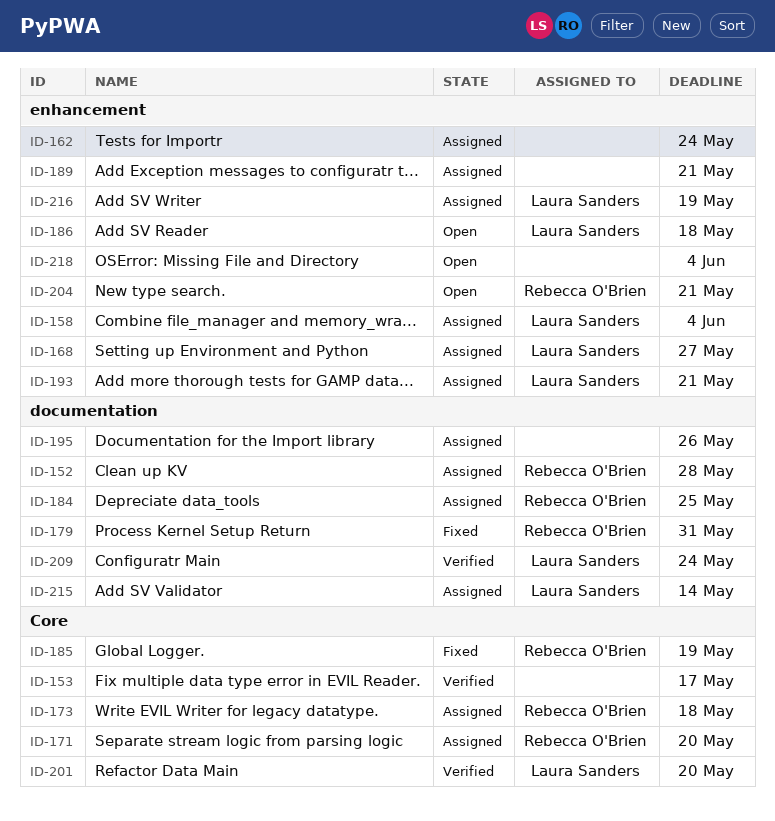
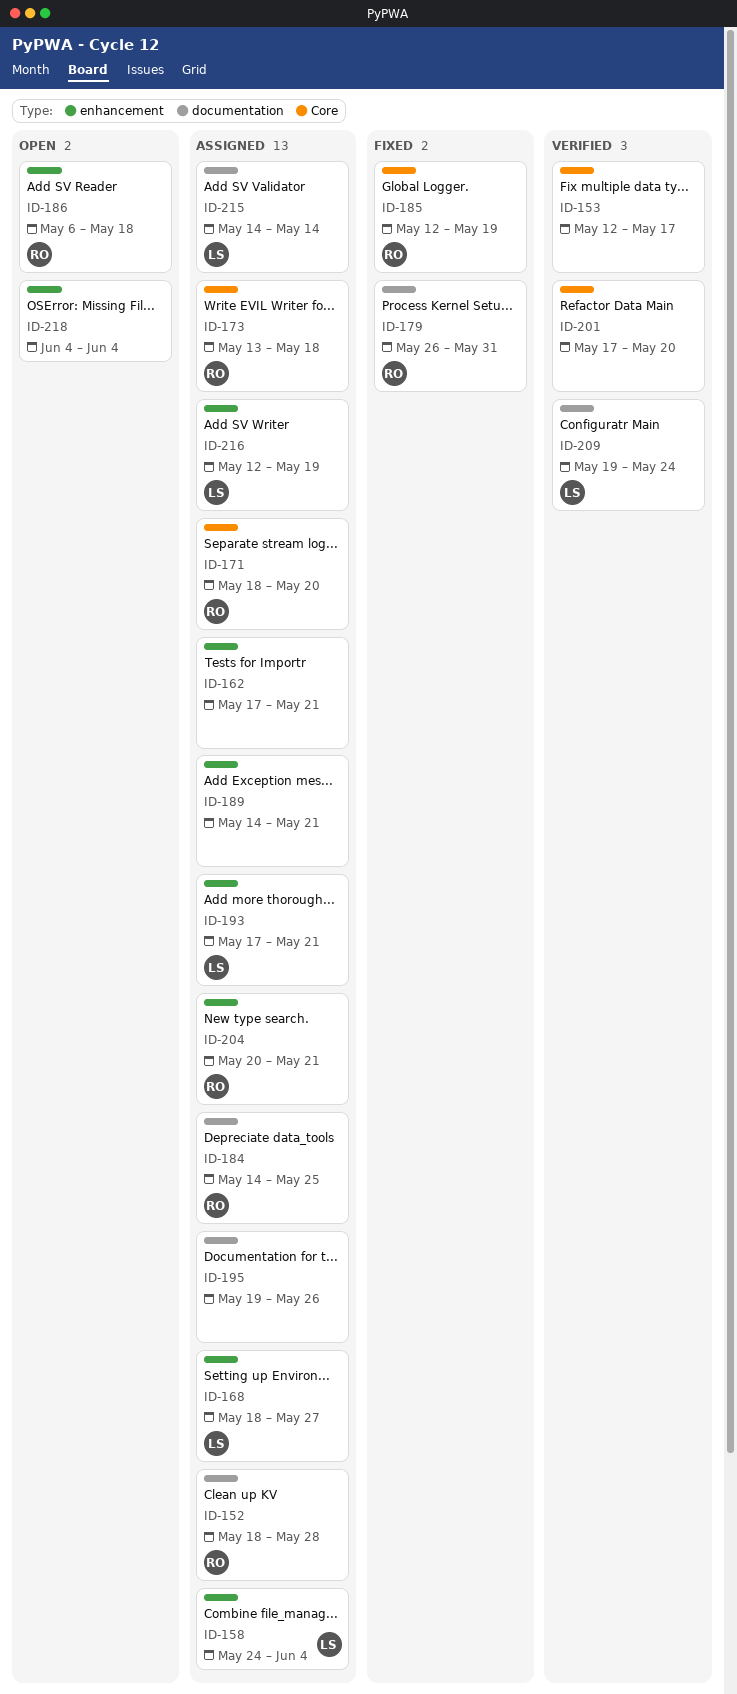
ID-162, due: May 24 -> May 21
ID-186, owner: Laura Sanders -> Rebecca O'Brien
ID-201, owner: Laura Sanders -> none
ID-204, status: Open -> Assigned

